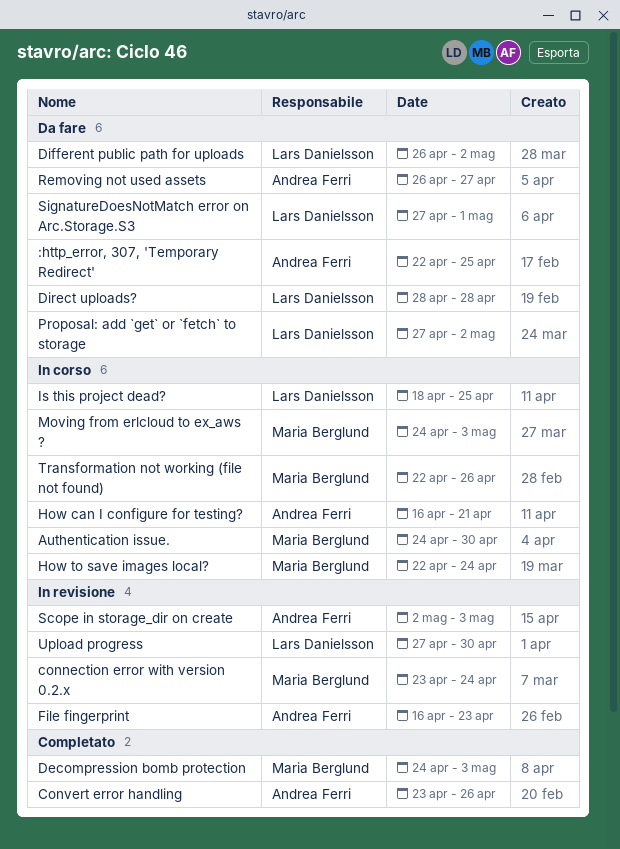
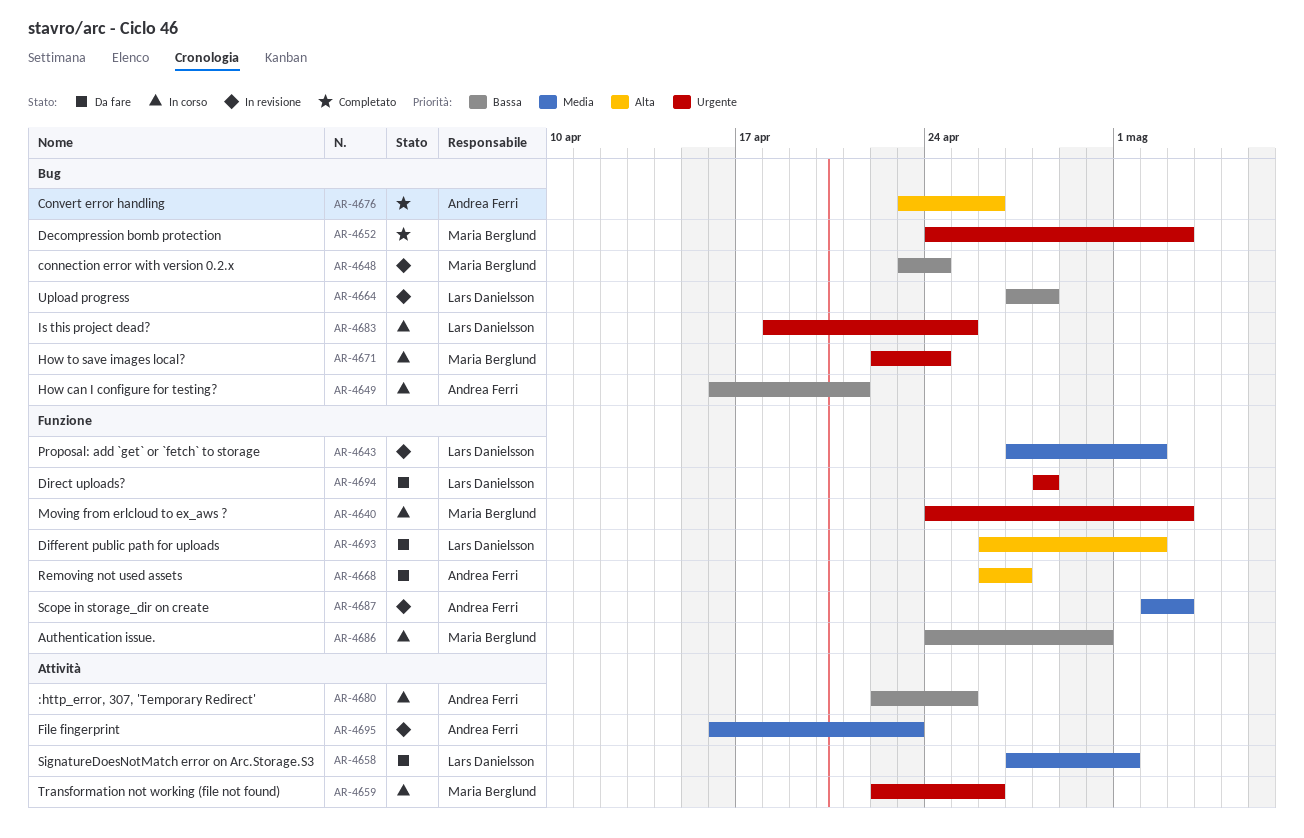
:http_error, 307, 'Temporary Redirect', status: Da fare -> In corso
Proposal: add `get` or `fetch` to storage, status: Da fare -> In revisione
Upload progress, due: Apr 30 -> Apr 28

